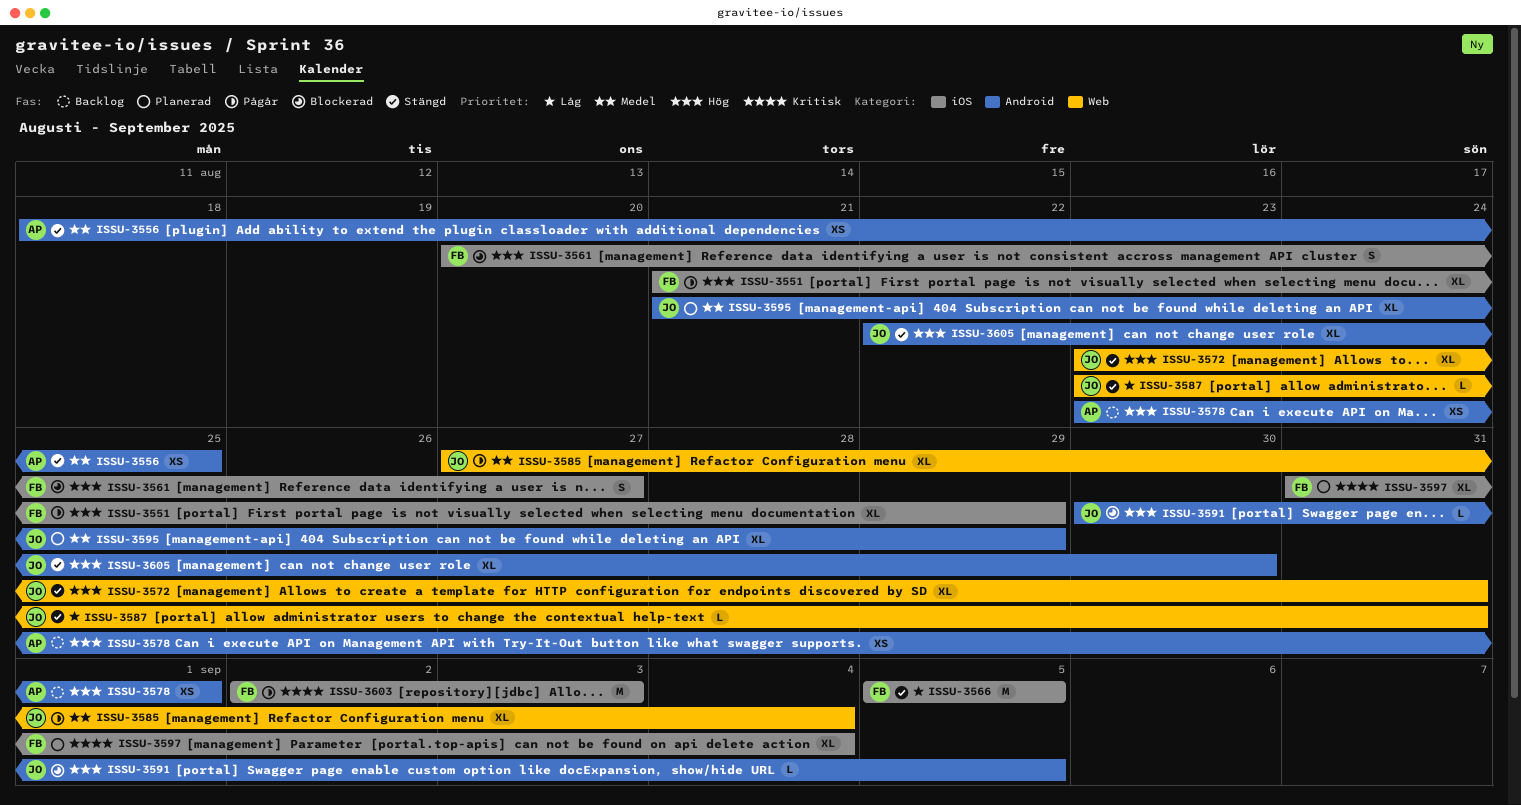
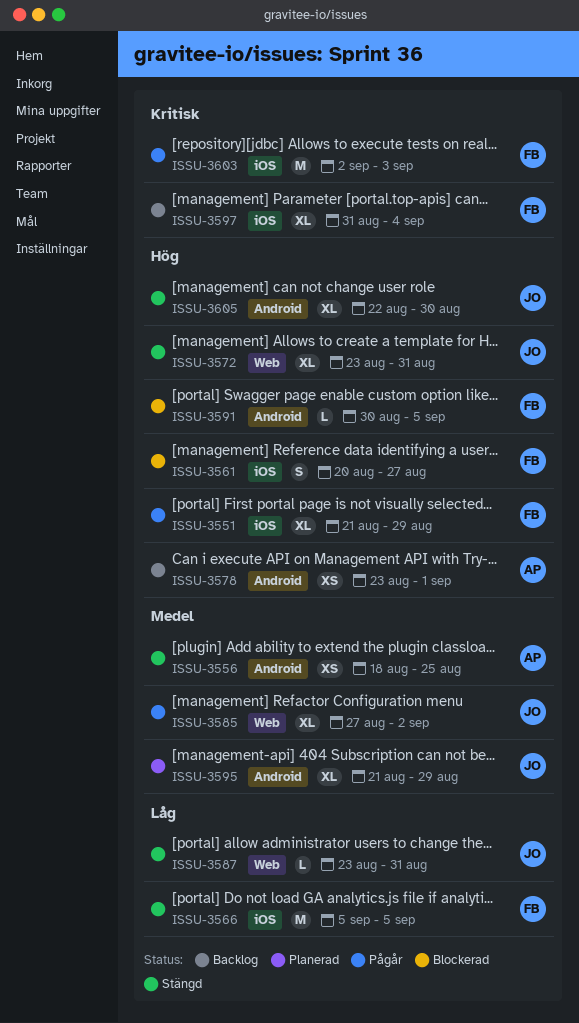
ISSU-3585, due: Sep 4 -> Sep 2
ISSU-3591, owner: JO -> FB
ISSU-3597, status: Planerad -> Backlog

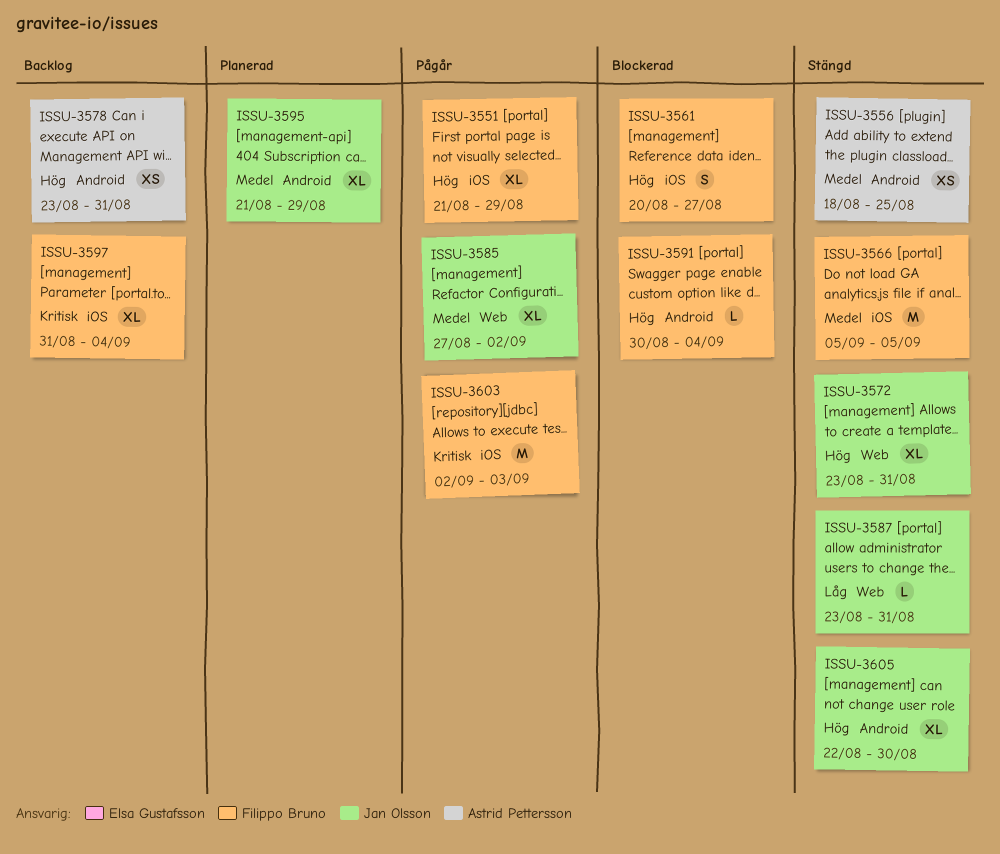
ISSU-3566, priority: Låg -> Medel
ISSU-3578, due: Sep 1 -> Aug 31
ISSU-3591, due: Sep 5 -> Sep 4

